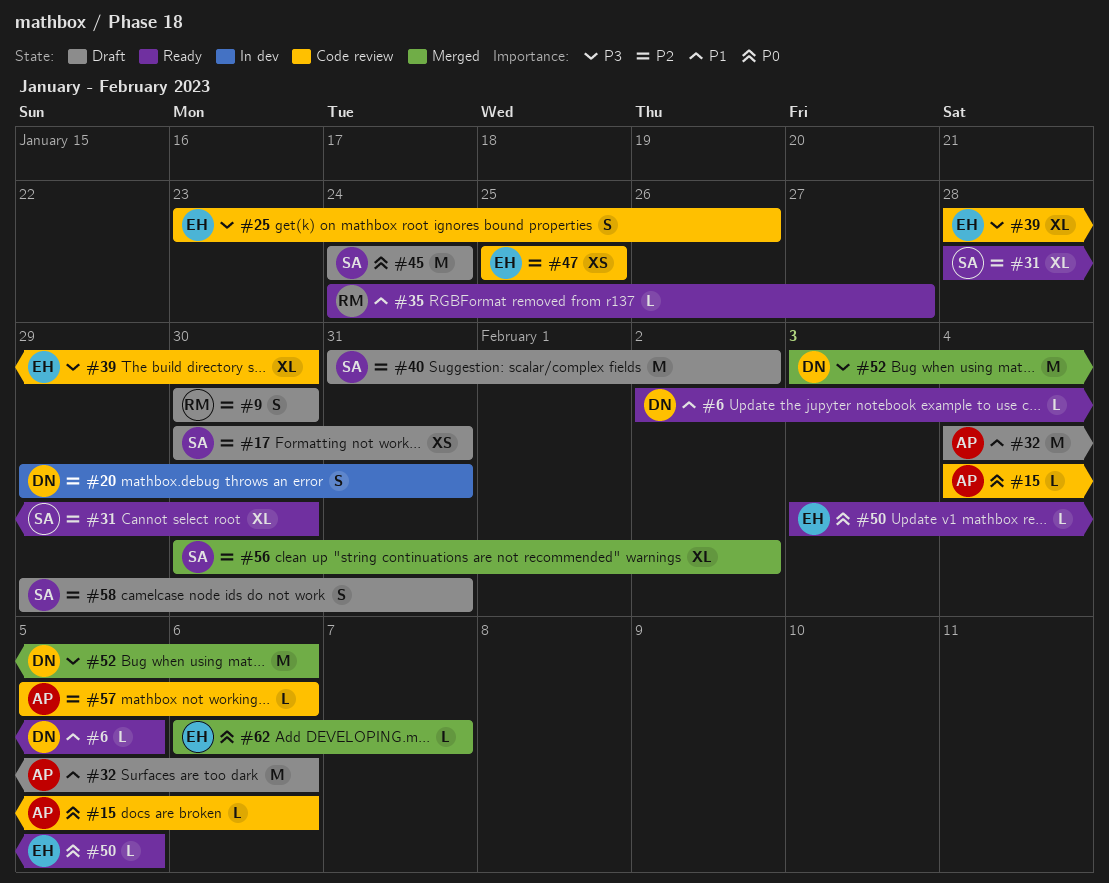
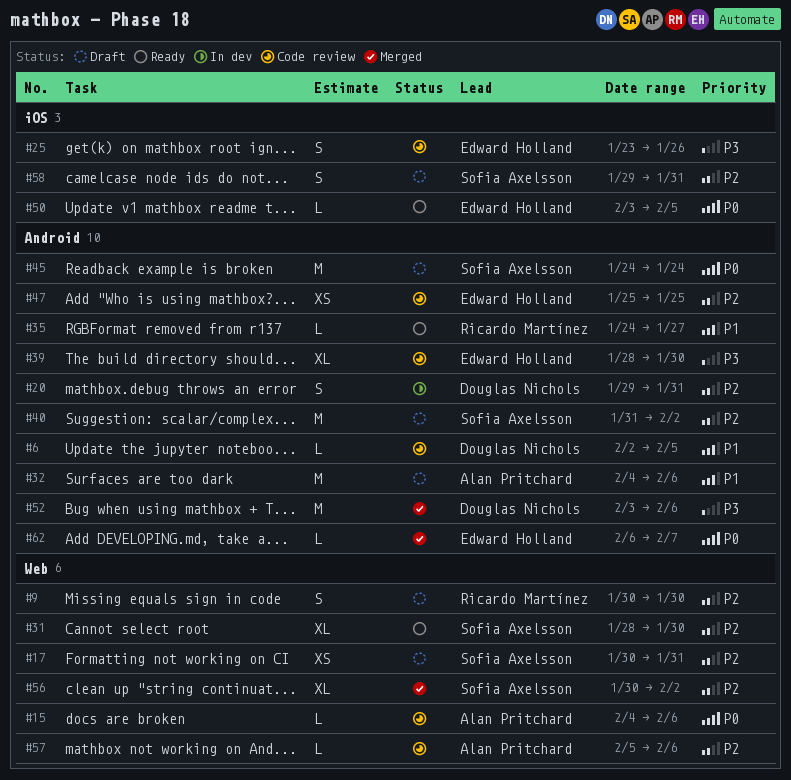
#6, status: Ready -> Code review

